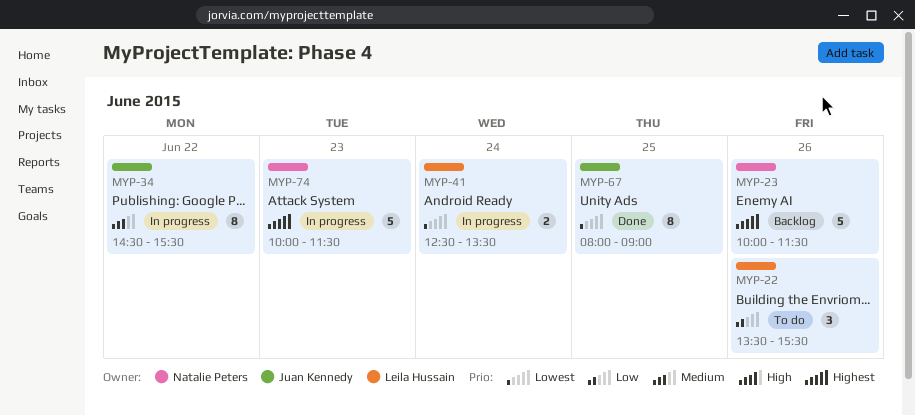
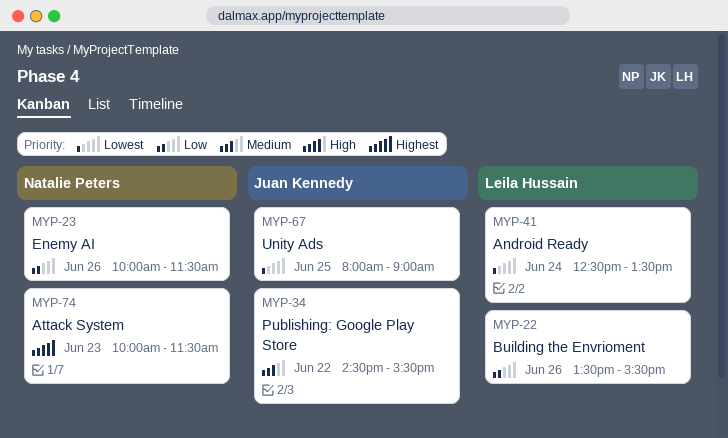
MYP-23, priority: Highest -> Low

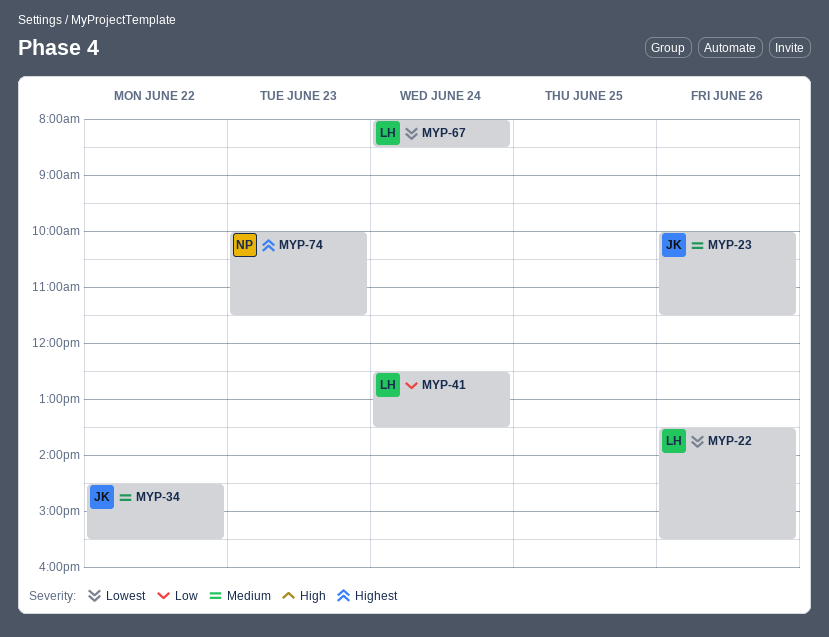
MYP-22, priority: Low -> Lowest
MYP-23, owner: Natalie Peters -> Juan Kennedy
MYP-23, priority: Low -> Medium
MYP-41, priority: Lowest -> Low
MYP-67, owner: Juan Kennedy -> Leila Hussain
MYP-67, day: Jun 25 -> Jun 24
MYP-67, ends: 09:00 -> 08:30

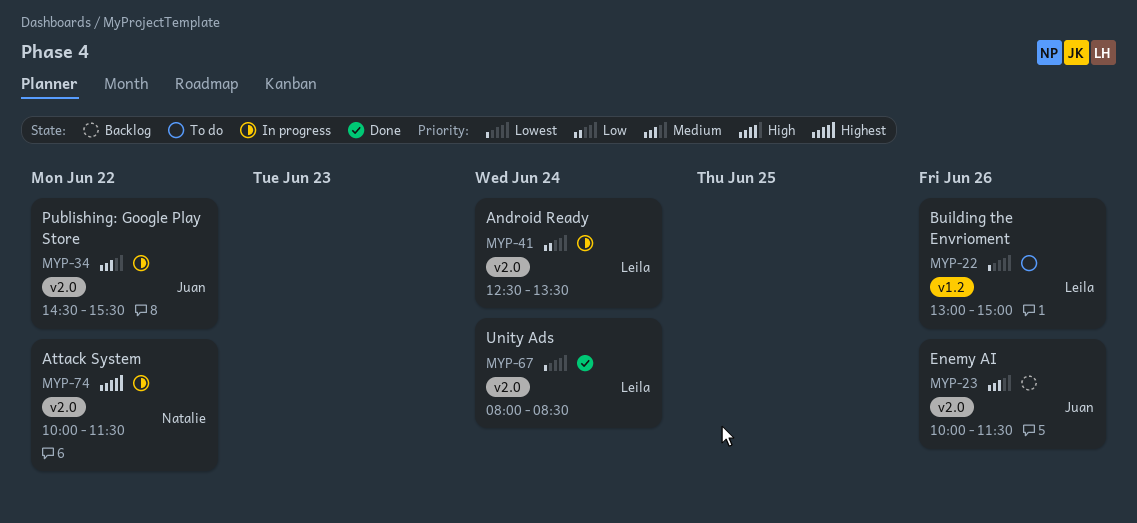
MYP-22, begins: 13:30 -> 13:00
MYP-22, ends: 15:30 -> 15:00
MYP-74, day: Jun 23 -> Jun 22

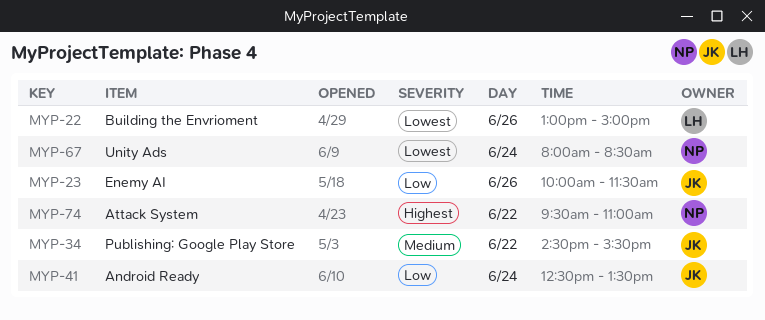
MYP-23, priority: Medium -> Low
MYP-41, owner: Leila -> Juan
MYP-67, owner: Leila -> Natalie
MYP-74, begins: 10:00 -> 09:30
MYP-74, ends: 11:30 -> 11:00

